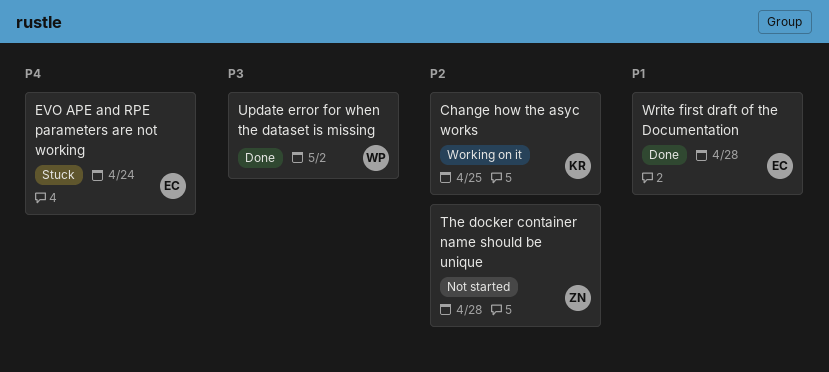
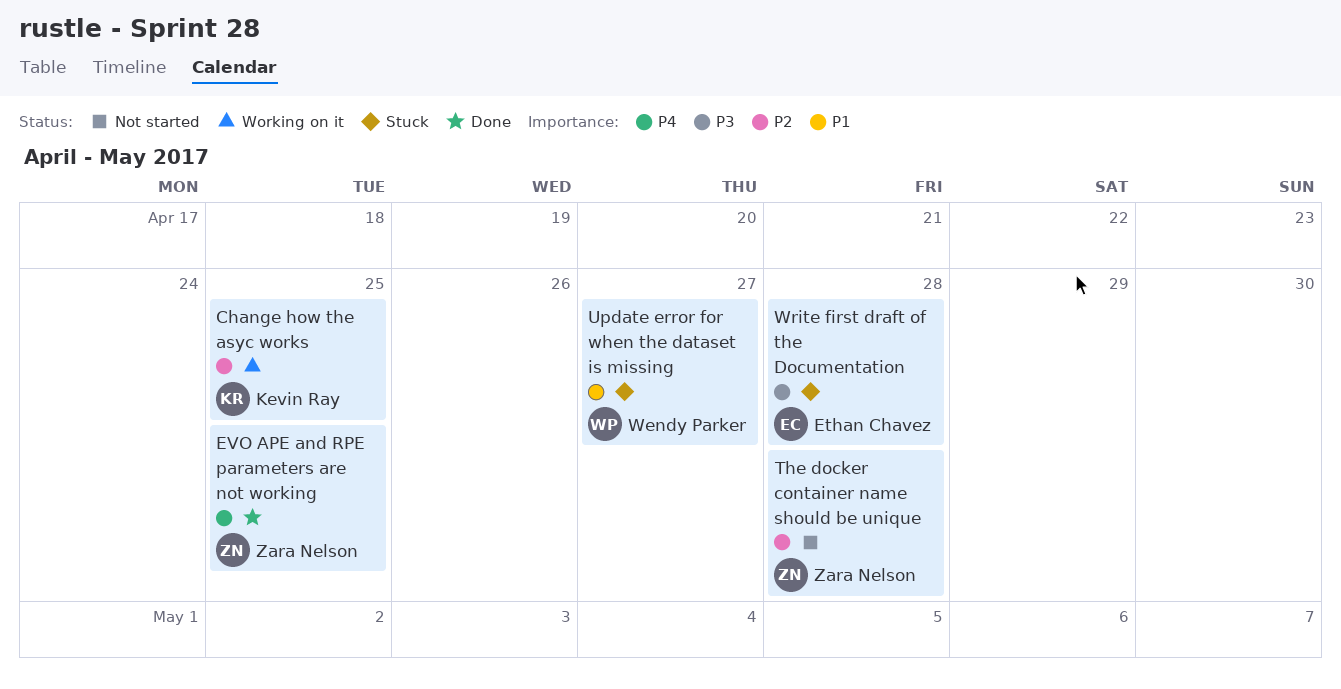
EVO APE and RPE parameters are not working, status: Stuck -> Done
EVO APE and RPE parameters are not working, owner: Ethan Chavez -> Zara Nelson
EVO APE and RPE parameters are not working, due: Apr 24 -> Apr 25
Update error for when the dataset is missing, status: Done -> Stuck
Update error for when the dataset is missing, priority: P3 -> P1
Update error for when the dataset is missing, due: May 2 -> Apr 27
Write first draft of the Documentation, status: Done -> Stuck
Write first draft of the Documentation, priority: P1 -> P3

